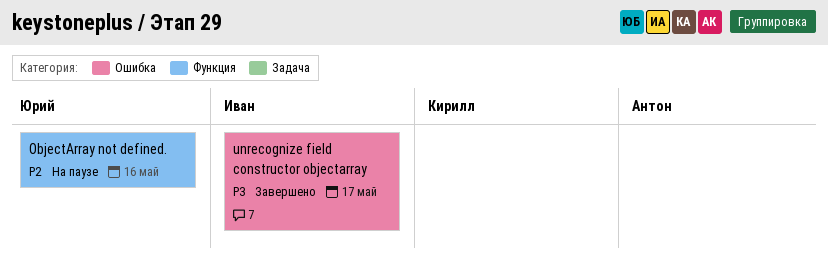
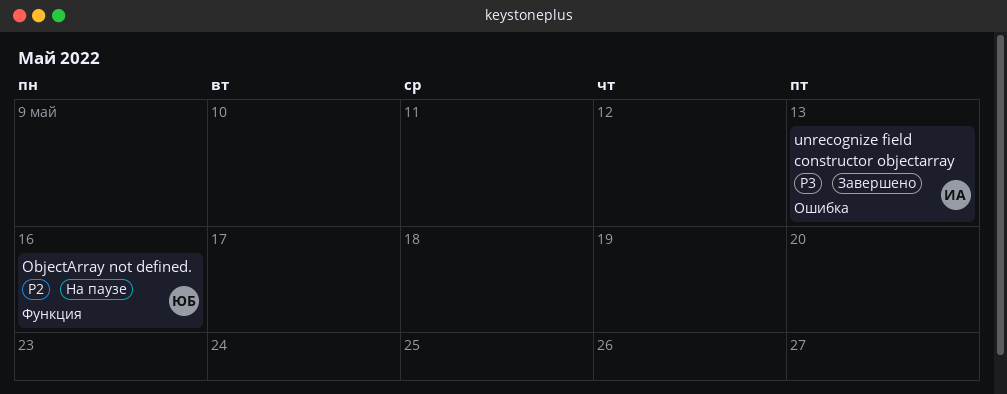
unrecognize field constructor objectarray, due: May 17 -> May 13

